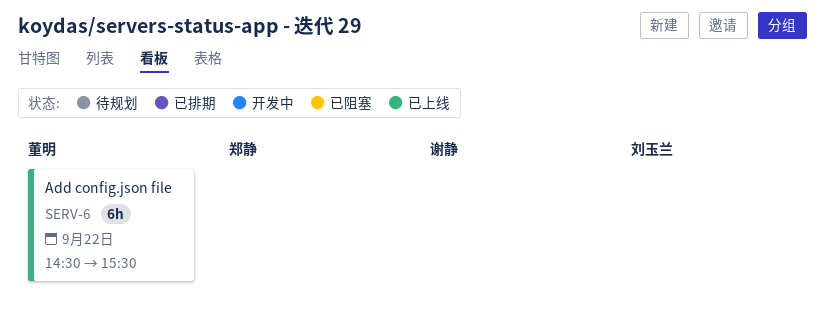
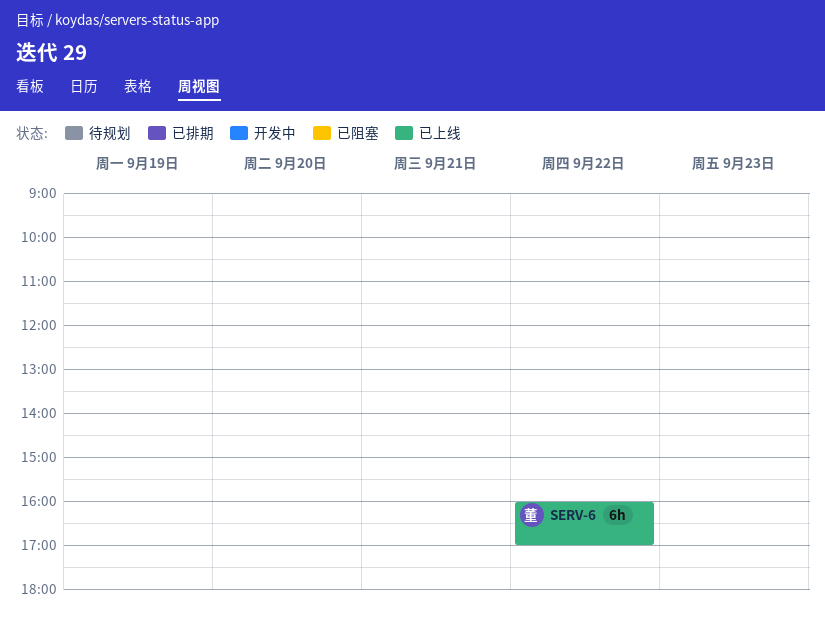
SERV-6, begins: 14:30 -> 16:00
SERV-6, ends: 15:30 -> 17:00

